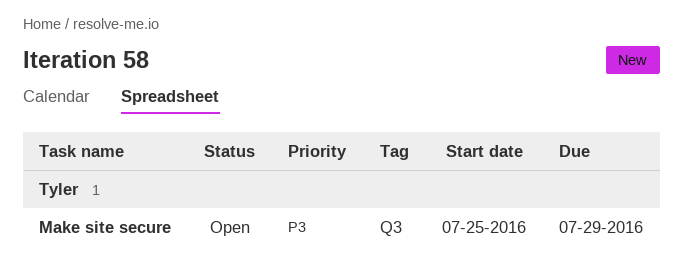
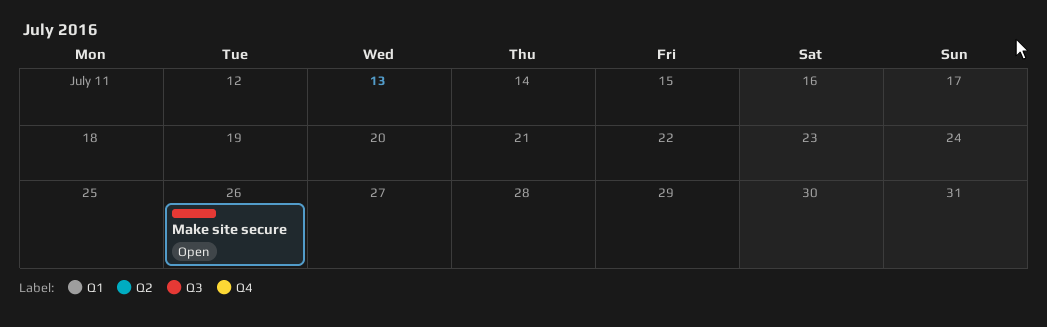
Make site secure, due: Jul 29 -> Jul 26

